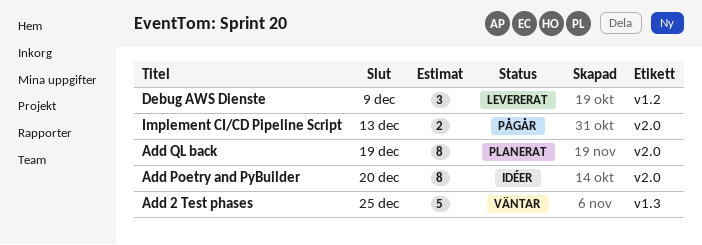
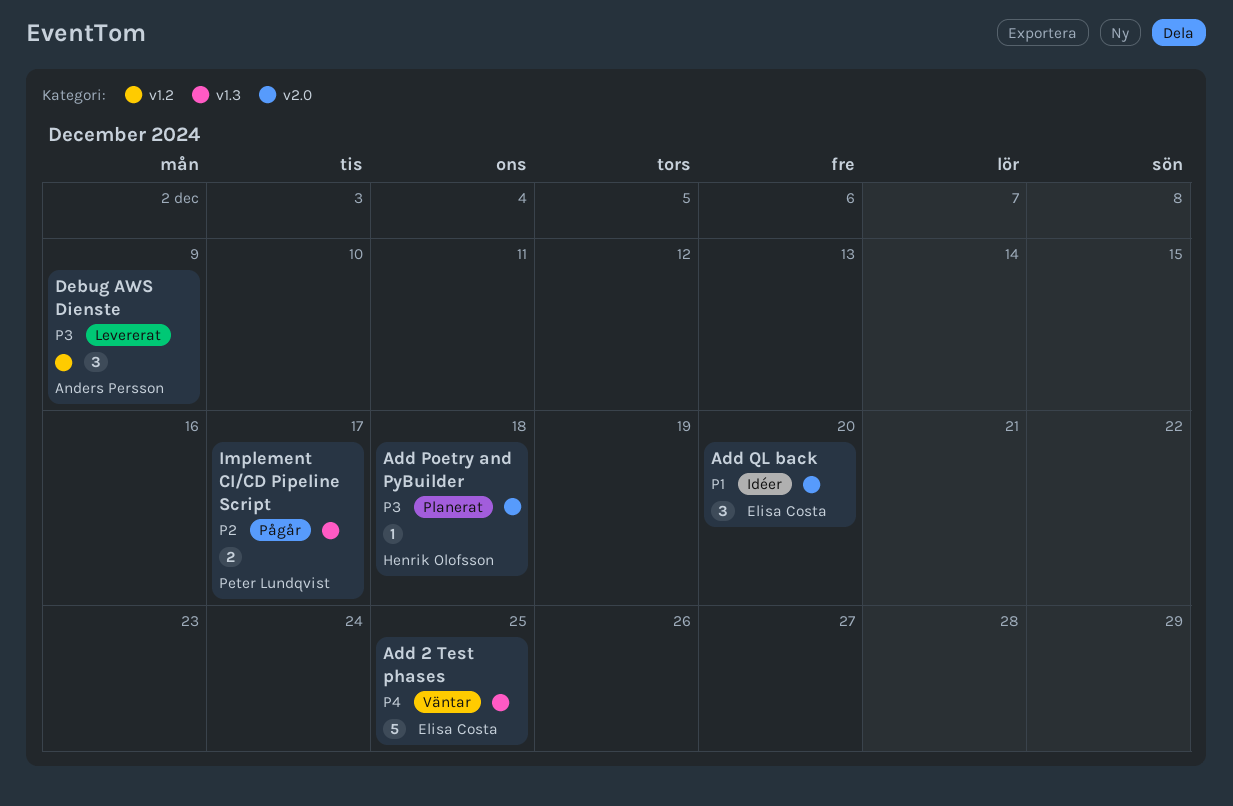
Add Poetry and PyBuilder, status: Idéer -> Planerat
Add Poetry and PyBuilder, estimate: 8 -> 1
Add Poetry and PyBuilder, due: Dec 20 -> Dec 18
Add QL back, status: Planerat -> Idéer
Add QL back, estimate: 8 -> 3
Add QL back, due: Dec 19 -> Dec 20
Implement CI/CD Pipeline Script, label: v2.0 -> v1.3
Implement CI/CD Pipeline Script, due: Dec 13 -> Dec 17

